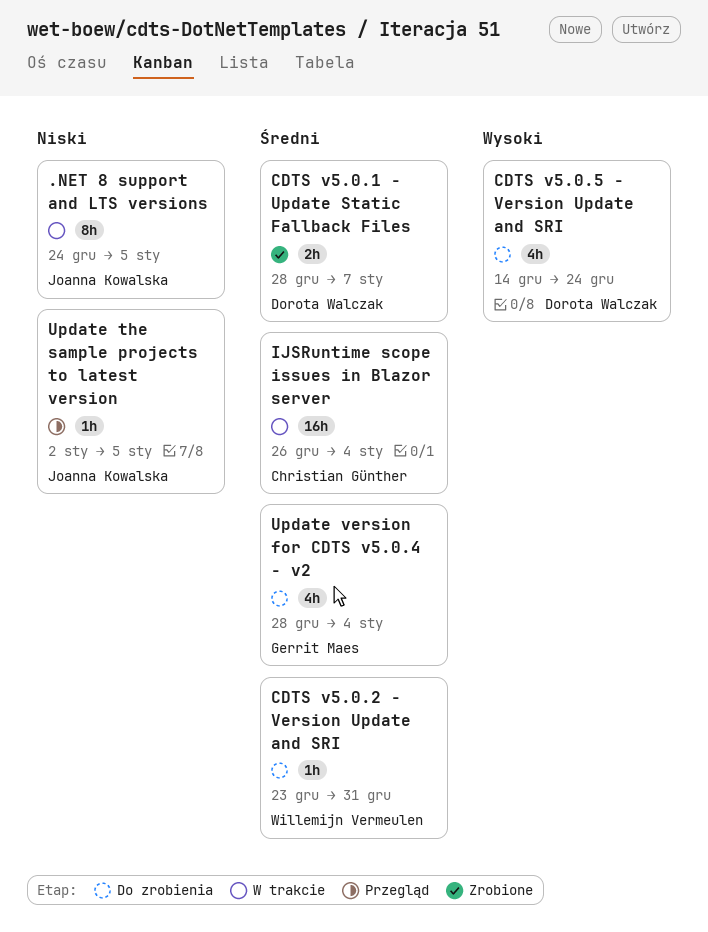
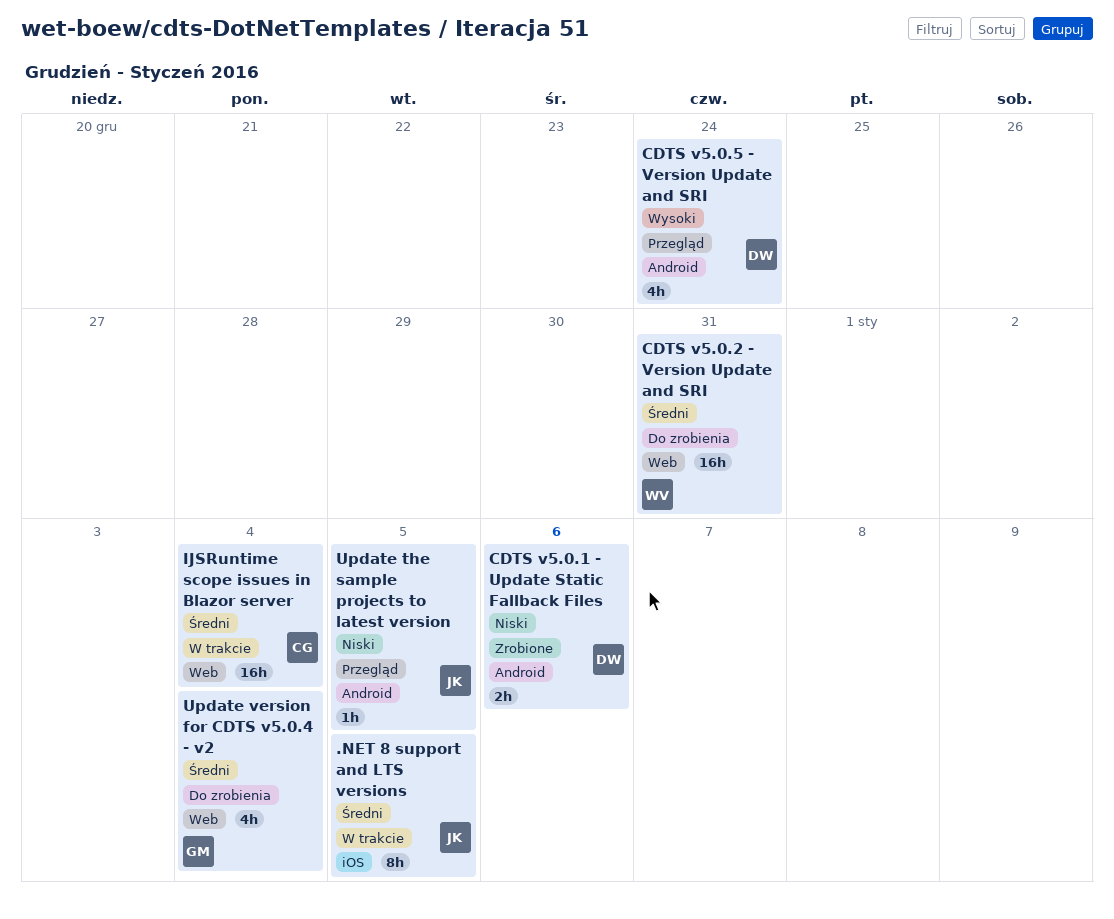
.NET 8 support and LTS versions, priority: Niski -> Średni
CDTS v5.0.1 - Update Static Fallback Files, priority: Średni -> Niski
CDTS v5.0.1 - Update Static Fallback Files, due: Jan 7 -> Jan 6
CDTS v5.0.2 - Version Update and SRI, estimate: 1h -> 16h
CDTS v5.0.5 - Version Update and SRI, status: Do zrobienia -> Przegląd

